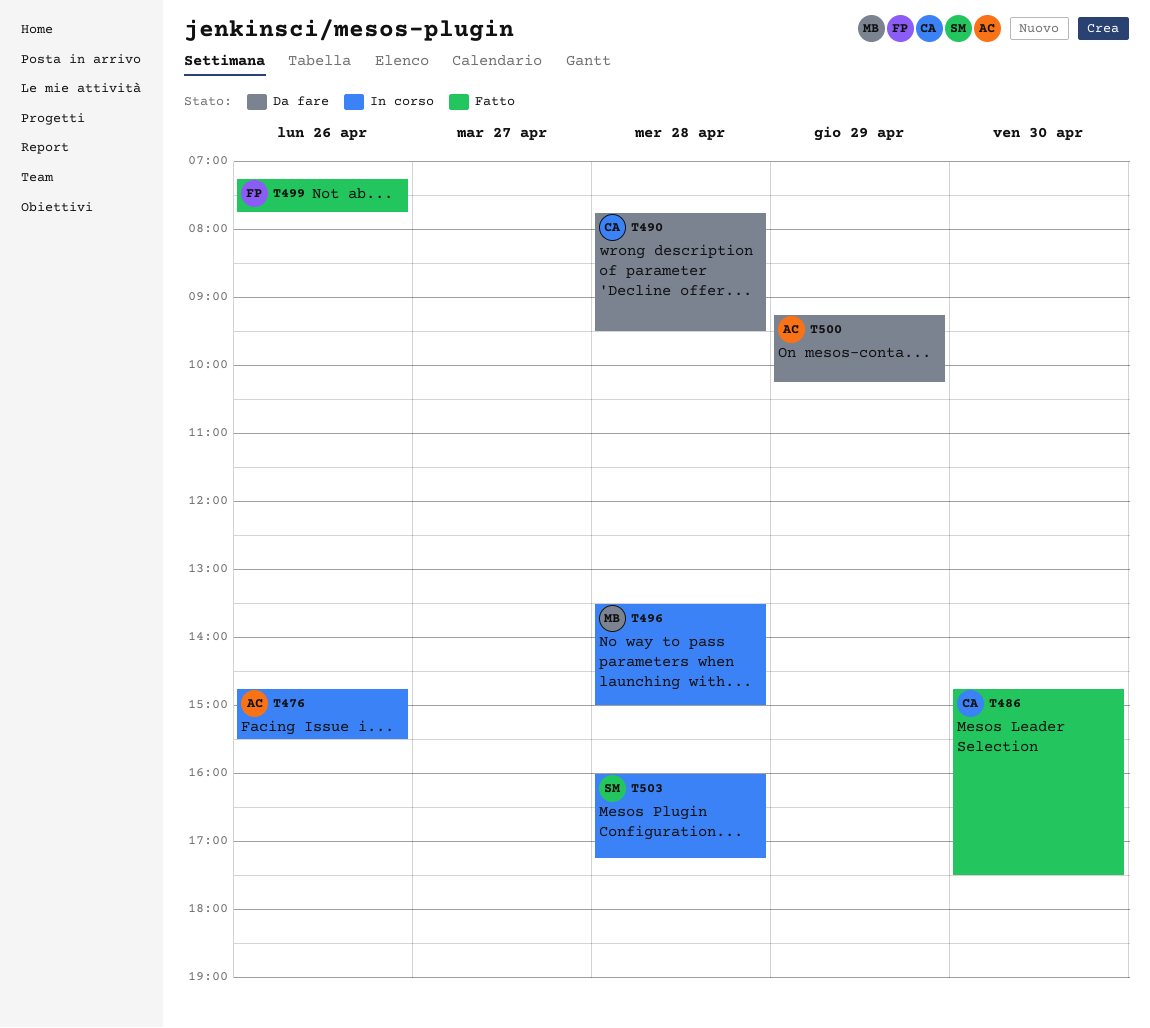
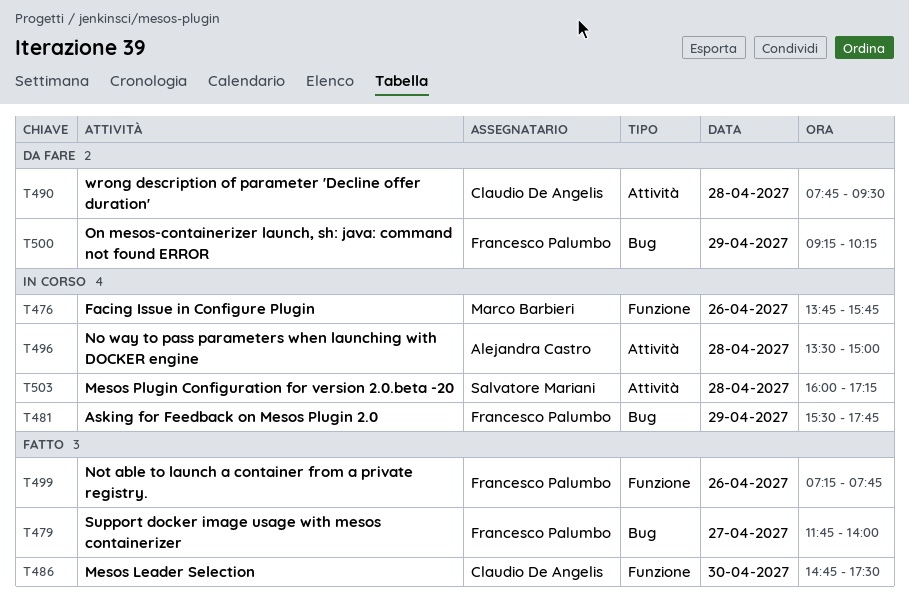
T476, owner: Alejandra Castro -> Marco Barbieri
T476, begins: 14:45 -> 13:45
T476, ends: 15:30 -> 15:45
T479: none -> present
T481: none -> present
T496, owner: Marco Barbieri -> Alejandra Castro
T500, owner: Alejandra Castro -> Francesco Palumbo

